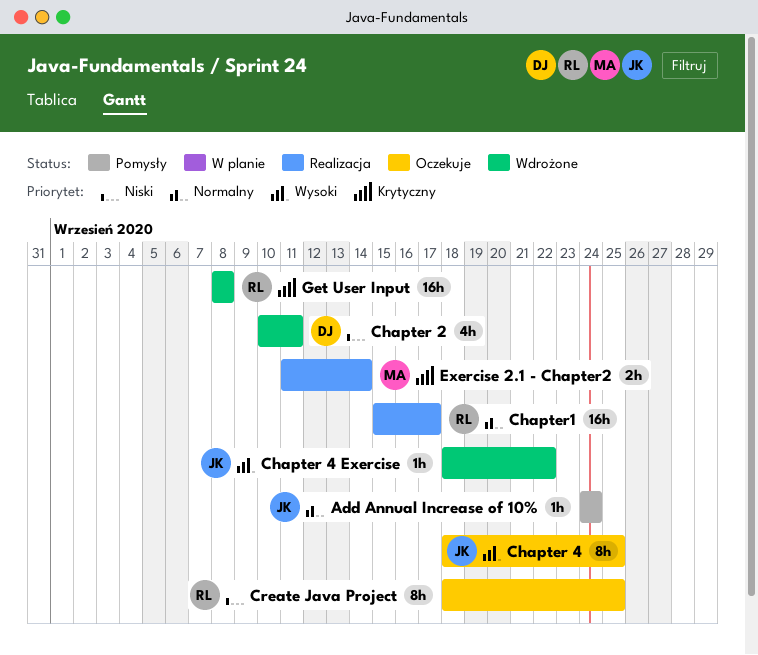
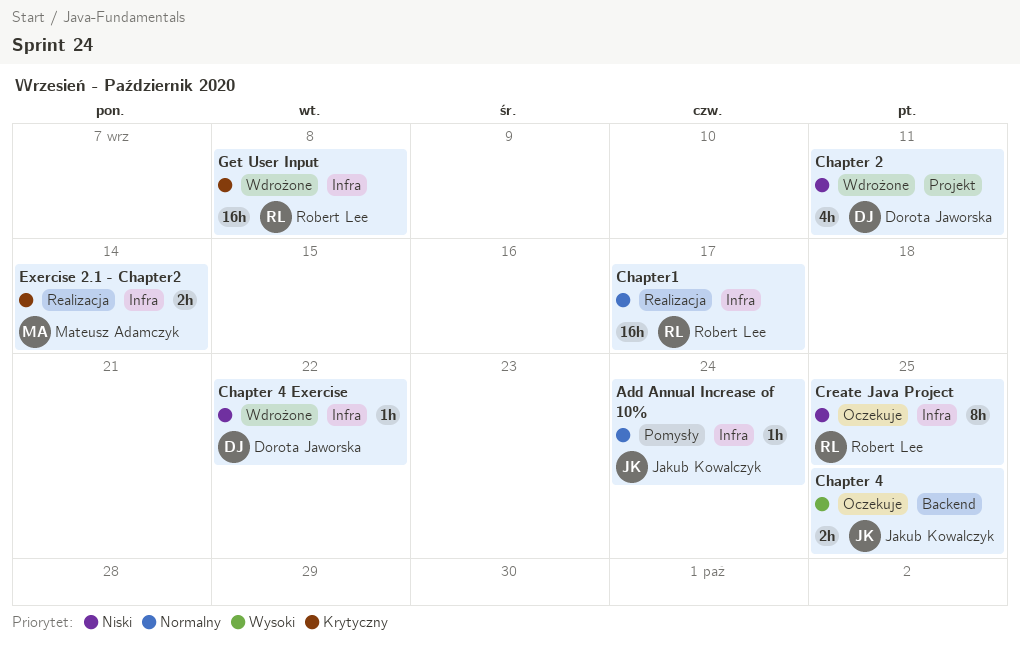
Chapter 4, estimate: 8h -> 2h
Chapter 4 Exercise, owner: Jakub Kowalczyk -> Dorota Jaworska
Chapter 4 Exercise, priority: Wysoki -> Niski

